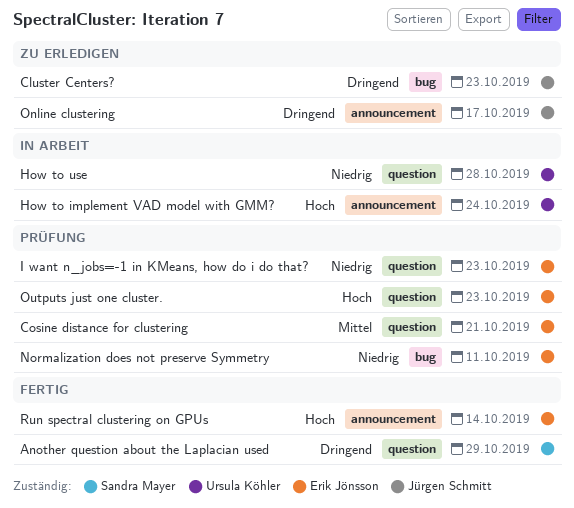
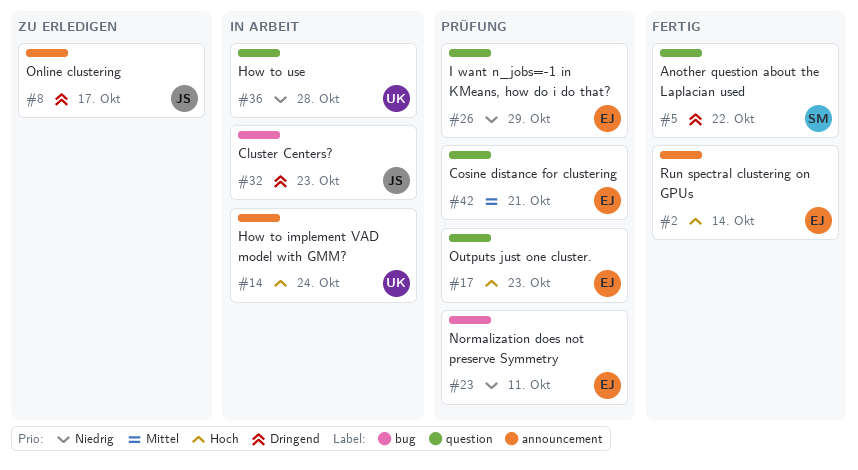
Another question about the Laplacian used, due: Oct 29 -> Oct 22
Cluster Centers?, status: Zu erledigen -> In Arbeit
I want n_jobs=-1 in KMeans, how do i do that?, due: Oct 23 -> Oct 29

